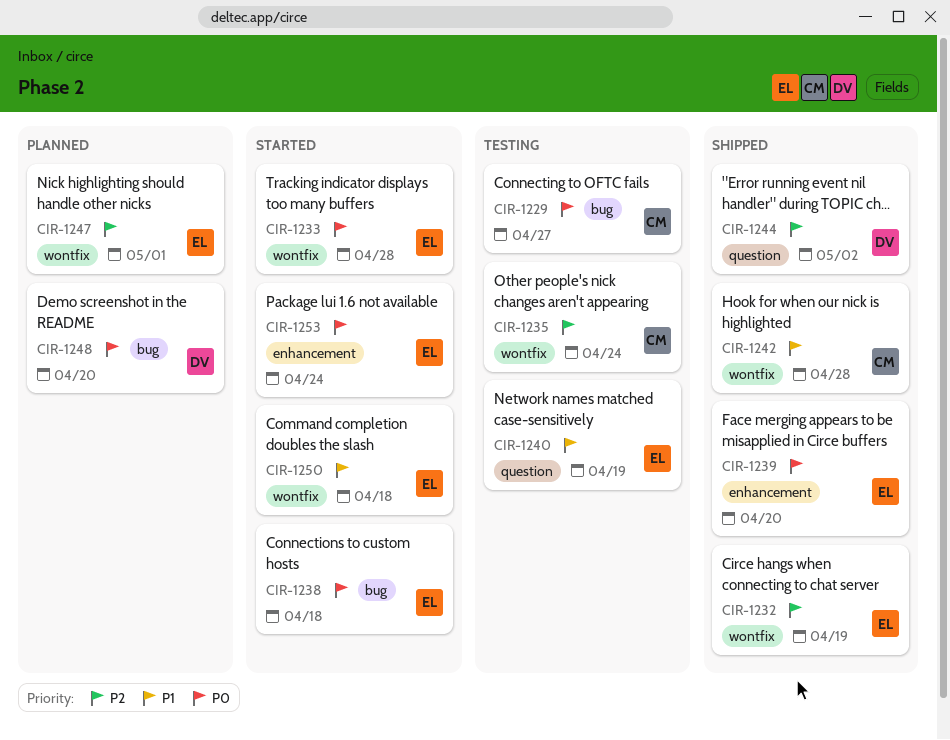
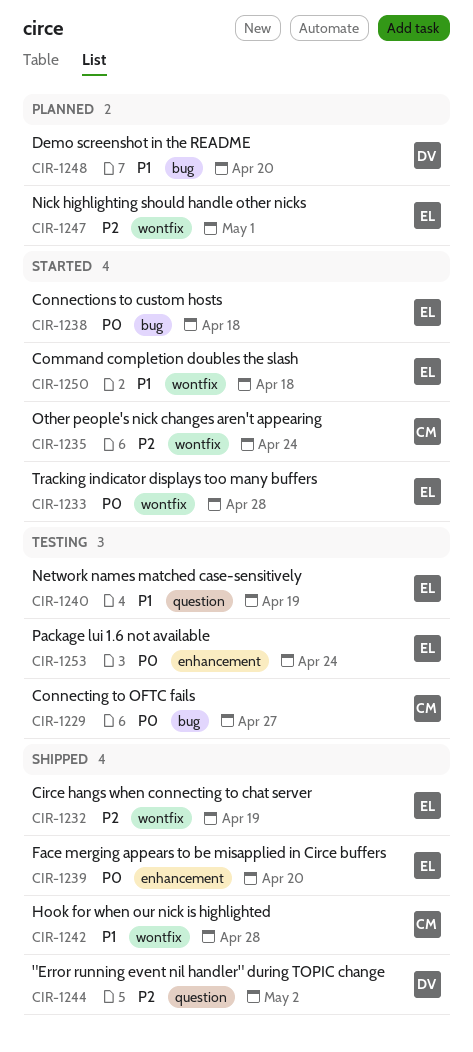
CIR-1235, status: Testing -> Started
CIR-1248, priority: P0 -> P1
CIR-1253, status: Started -> Testing

